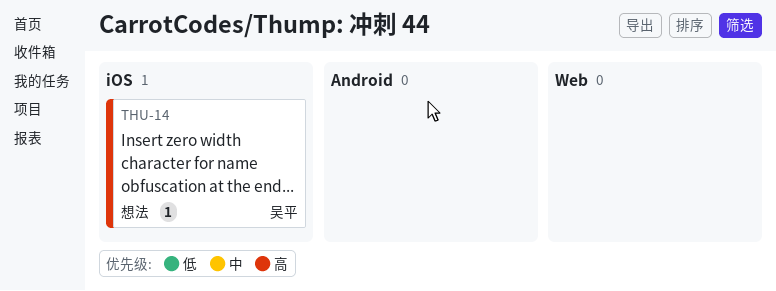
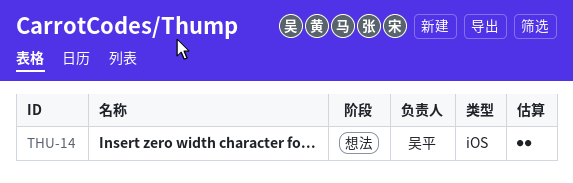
THU-14, estimate: 1 -> 2

